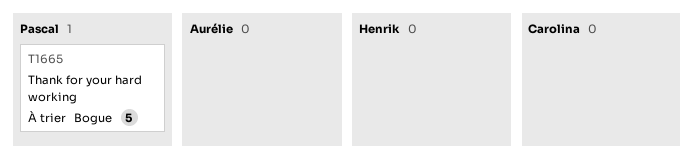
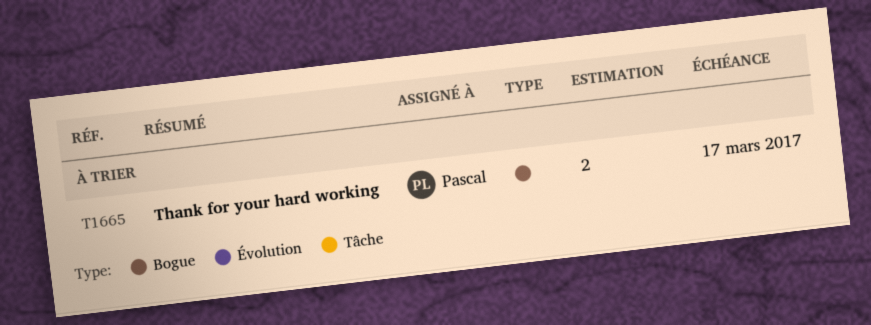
T1665, estimate: 5 -> 2

